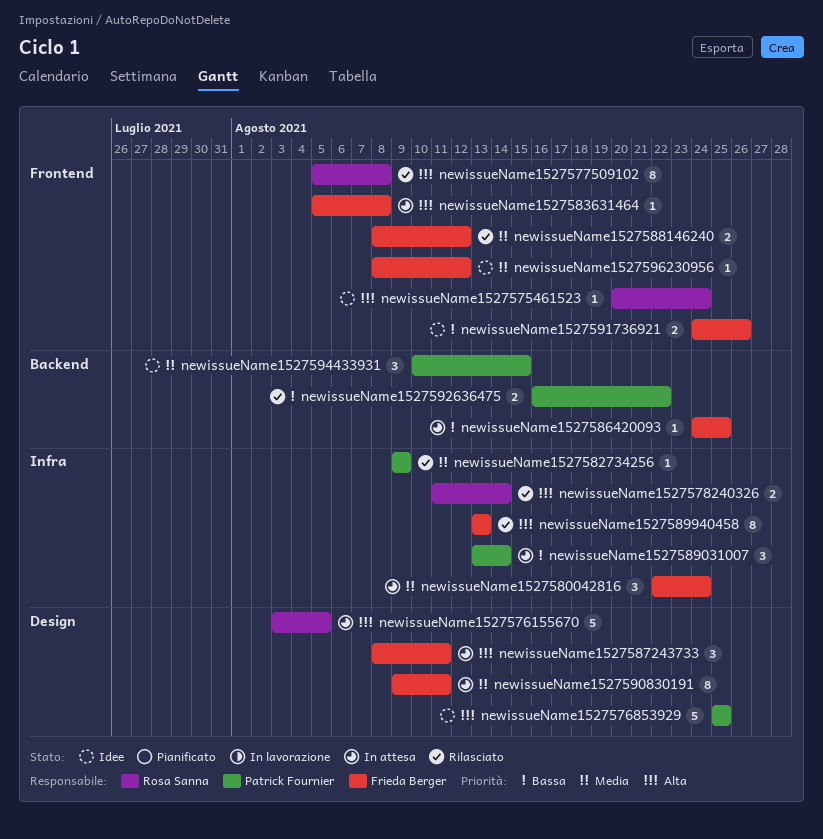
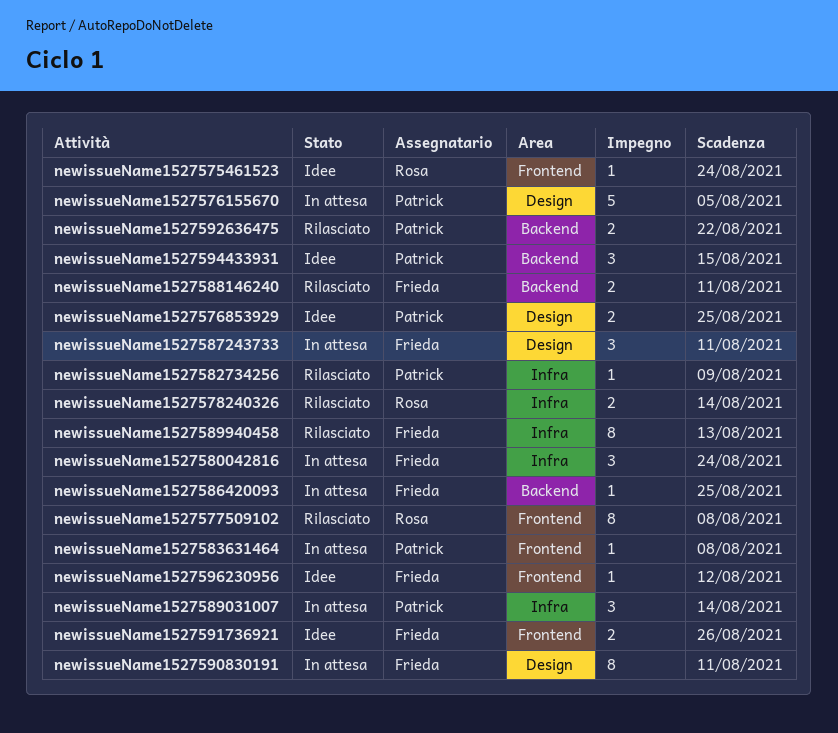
newissueName1527576155670, owner: Rosa Sanna -> Patrick Fournier
newissueName1527576853929, estimate: 5 -> 2
newissueName1527583631464, owner: Frieda Berger -> Patrick Fournier
newissueName1527588146240, label: Frontend -> Backend
newissueName1527588146240, due: Aug 12 -> Aug 11

